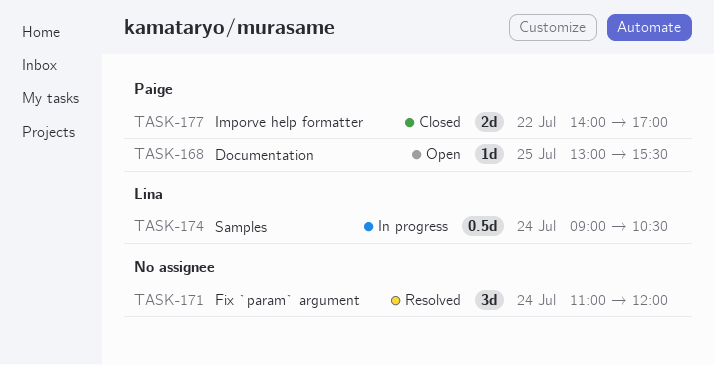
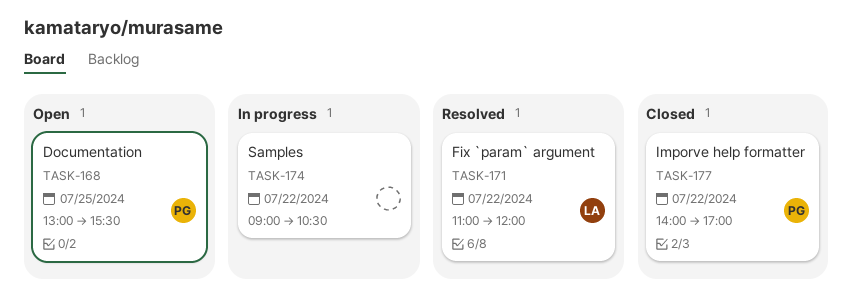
TASK-171, owner: none -> Lina
TASK-171, day: Jul 24 -> Jul 22
TASK-174, owner: Lina -> none
TASK-174, day: Jul 24 -> Jul 22

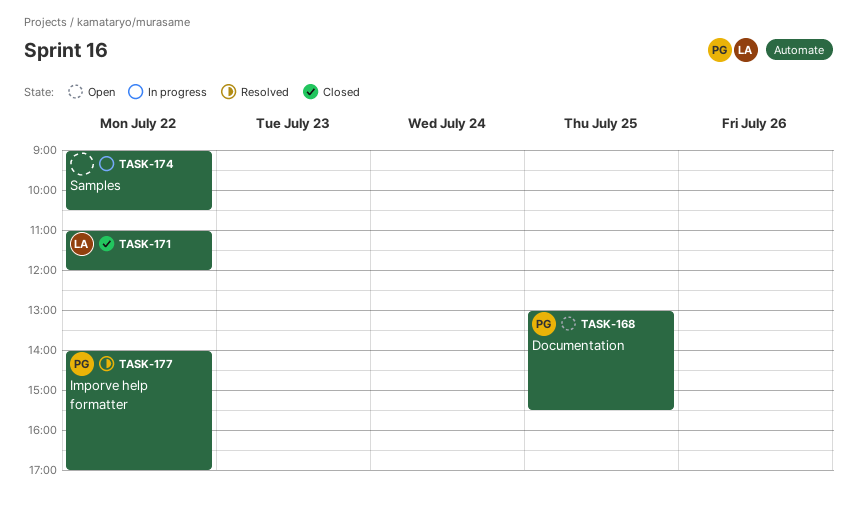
TASK-171, status: Resolved -> Closed
TASK-177, status: Closed -> Resolved

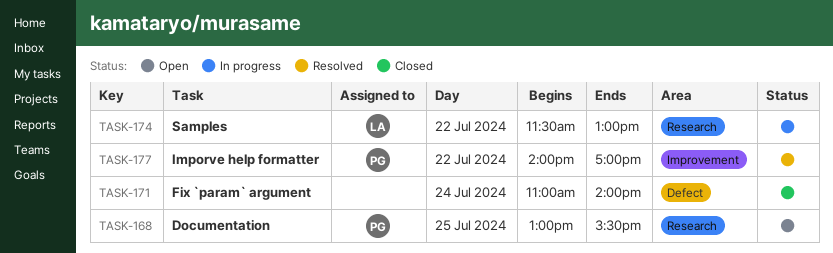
TASK-171, owner: LA -> none
TASK-171, day: Jul 22 -> Jul 24
TASK-171, ends: 12:00 -> 14:00
TASK-174, owner: none -> LA
TASK-174, begins: 09:00 -> 11:30
TASK-174, ends: 10:30 -> 13:00

